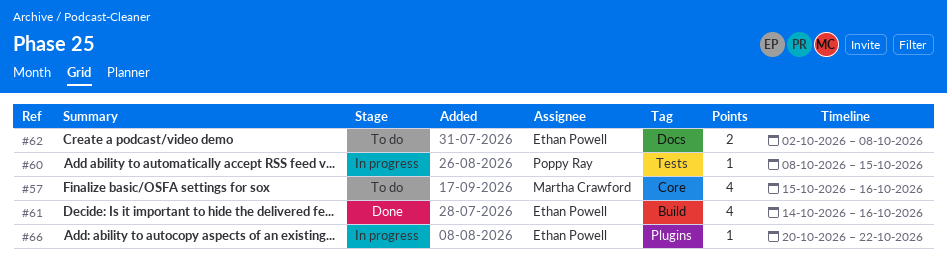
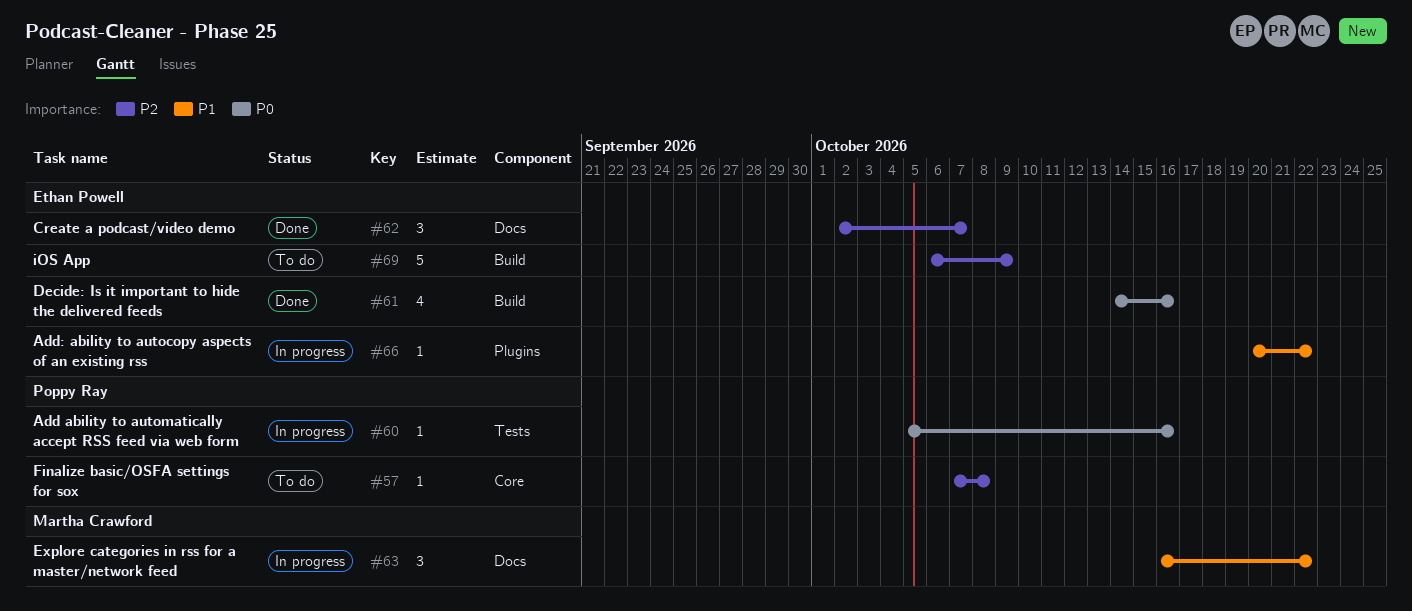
#57, owner: Martha Crawford -> Poppy Ray
#57, estimate: 4 -> 1
#57, start: Oct 15 -> Oct 7
#57, due: Oct 16 -> Oct 8
#60, start: Oct 8 -> Oct 5
#60, due: Oct 15 -> Oct 16
#62, status: To do -> Done
#62, estimate: 2 -> 3
#62, due: Oct 8 -> Oct 7
#63: none -> present
#69: none -> present

